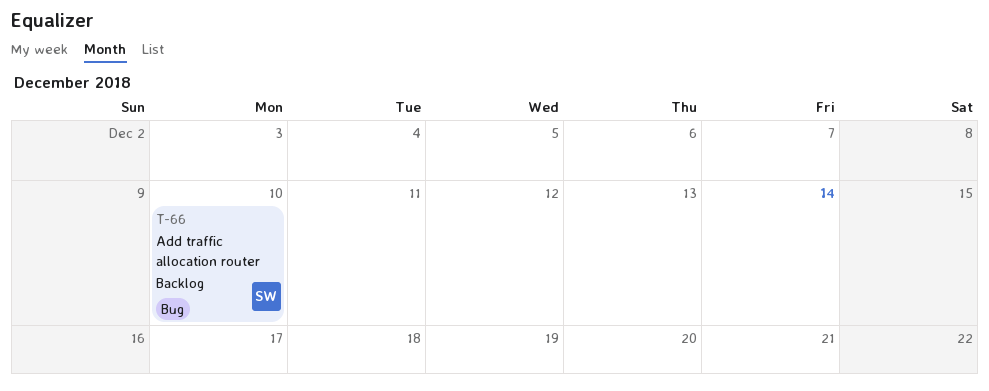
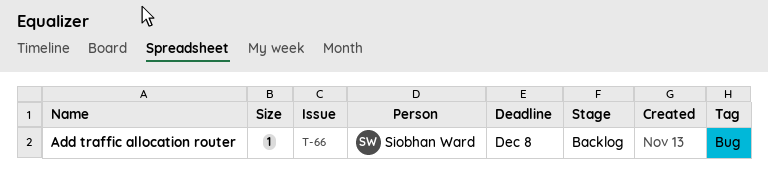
T-66, due: Dec 10 -> Dec 8

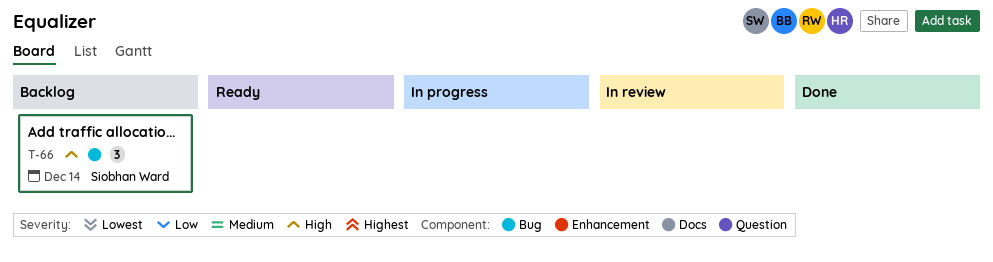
T-66, estimate: 1 -> 3
T-66, due: Dec 8 -> Dec 14

